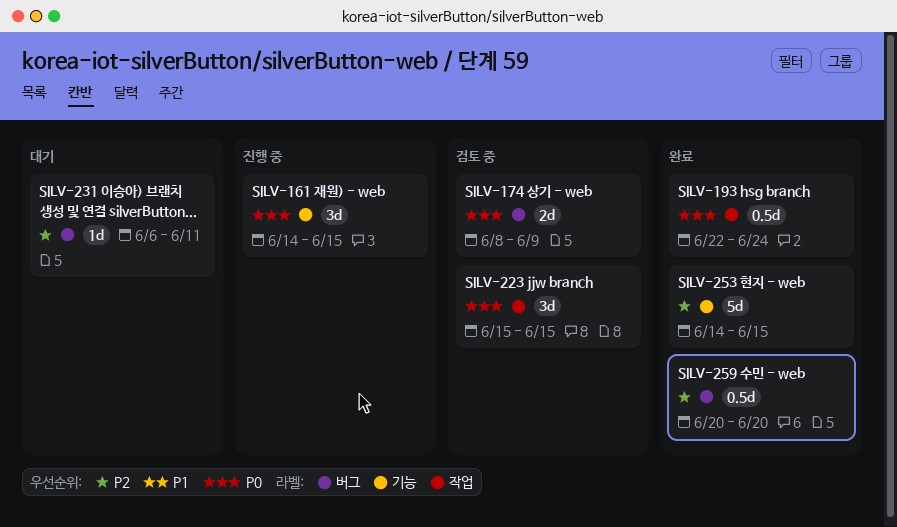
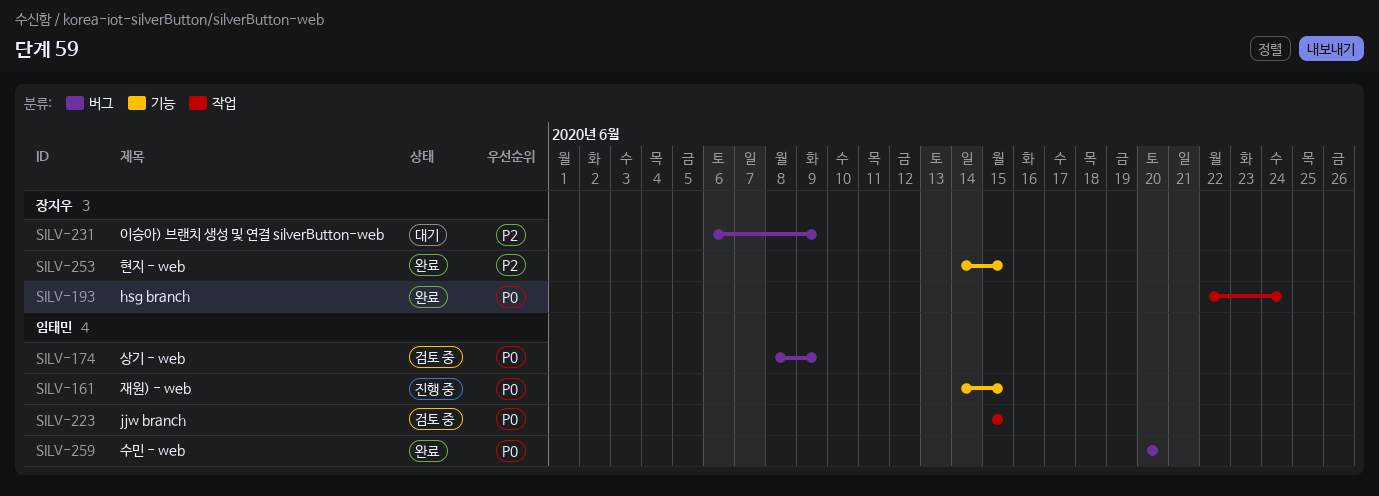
SILV-231, due: Jun 11 -> Jun 9
SILV-259, priority: P2 -> P0

